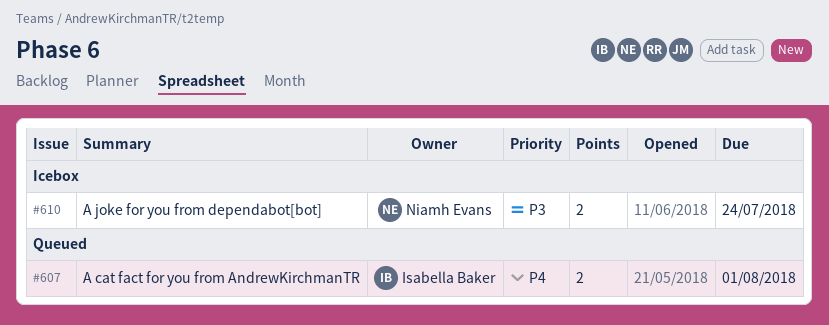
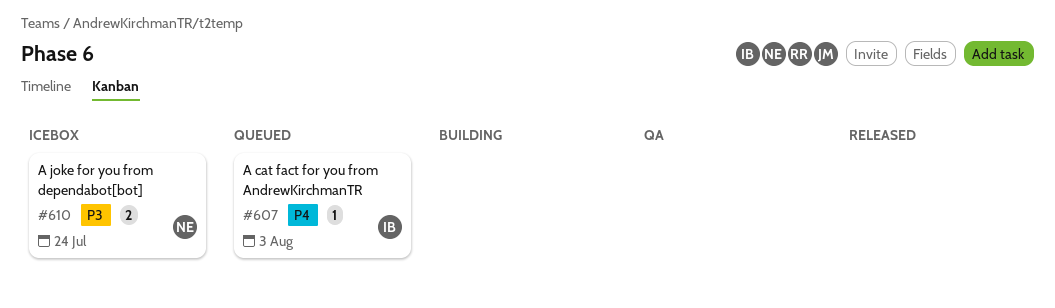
#607, estimate: 2 -> 1
#607, due: Aug 1 -> Aug 3

